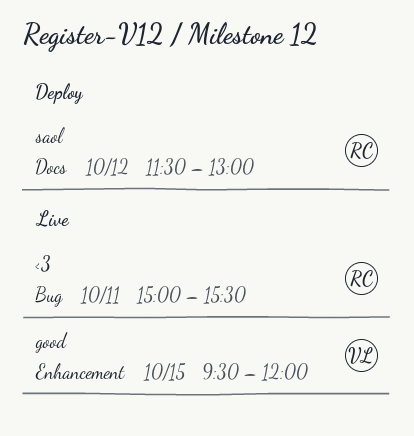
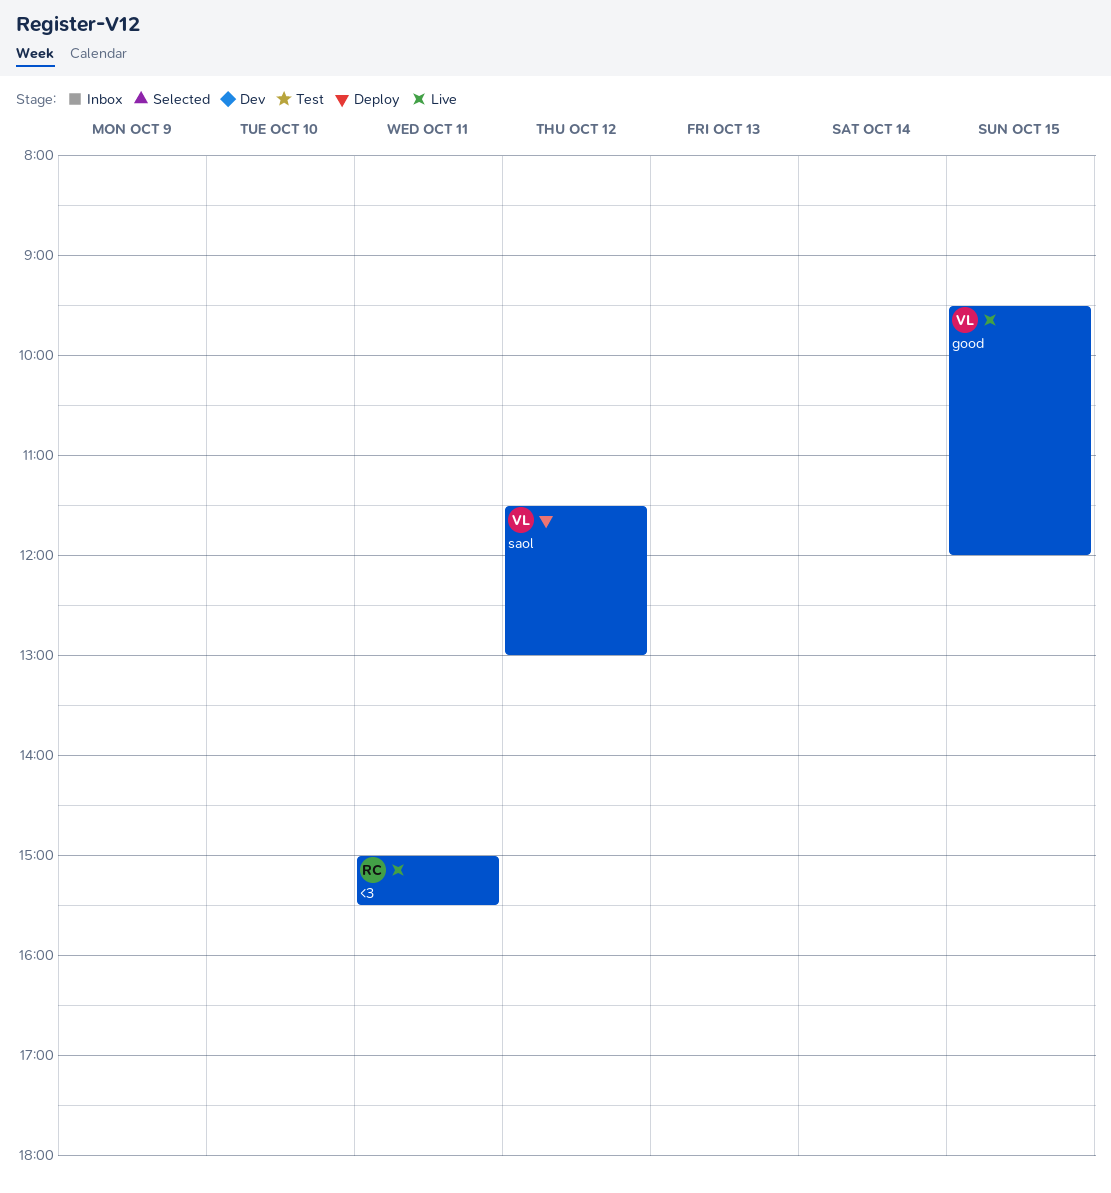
saol, owner: RC -> VL

